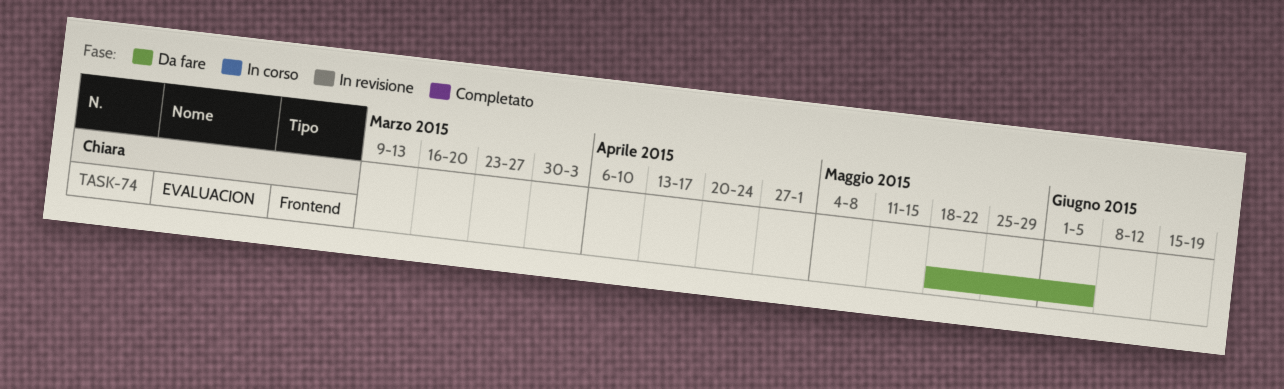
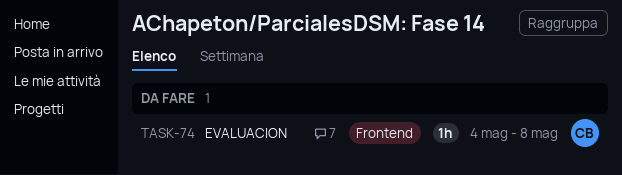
TASK-74, start: May 18 -> May 4
TASK-74, due: Jun 5 -> May 8

